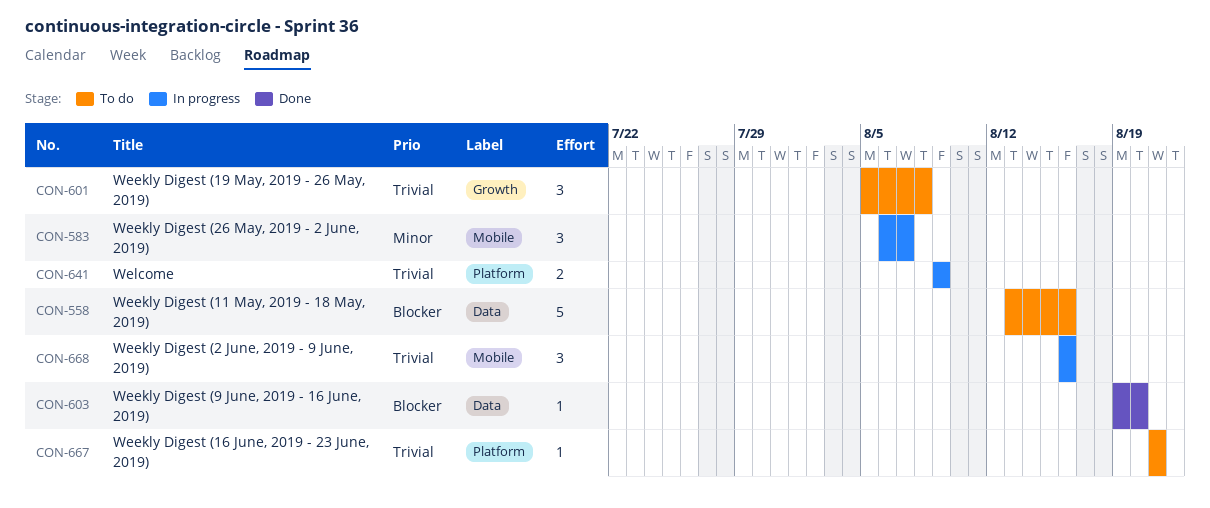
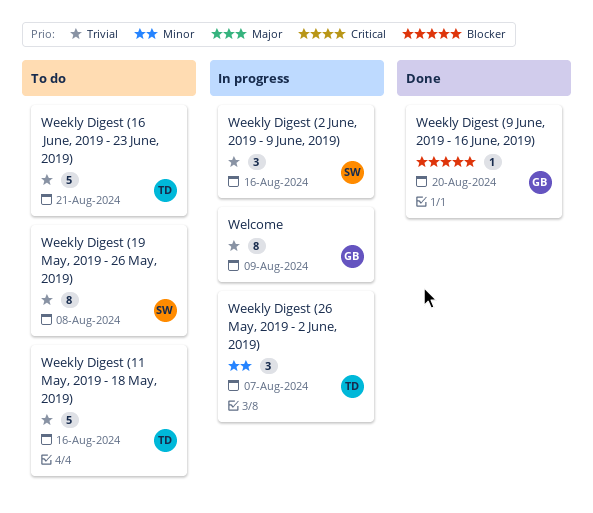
Weekly Digest (11 May, 2019 - 18 May, 2019), priority: Blocker -> Trivial
Weekly Digest (16 June, 2019 - 23 June, 2019), estimate: 1 -> 5
Weekly Digest (19 May, 2019 - 26 May, 2019), estimate: 3 -> 8
Welcome, estimate: 2 -> 8

